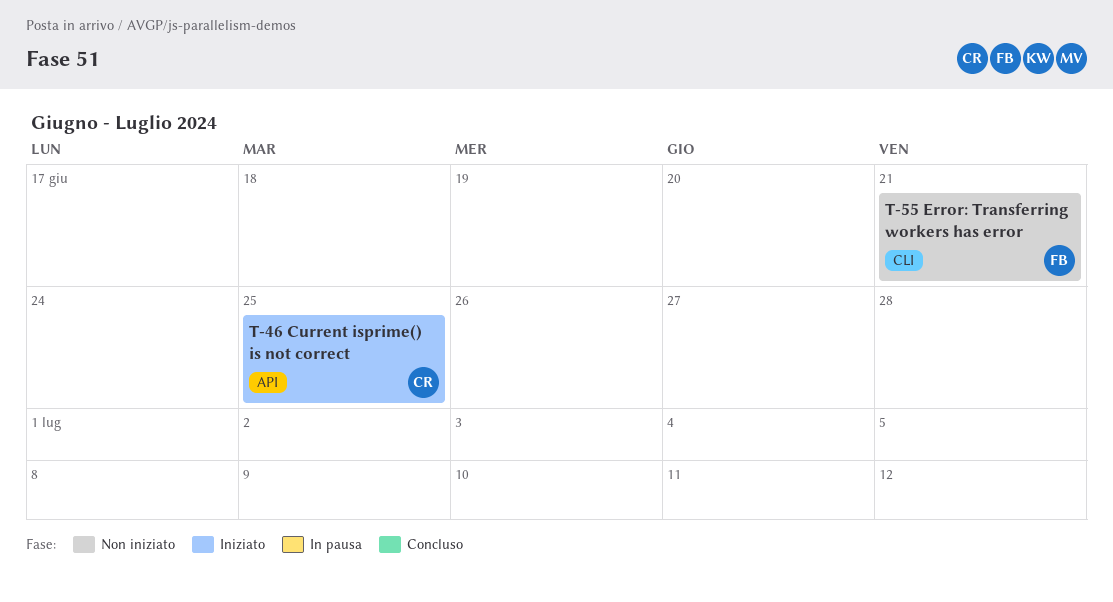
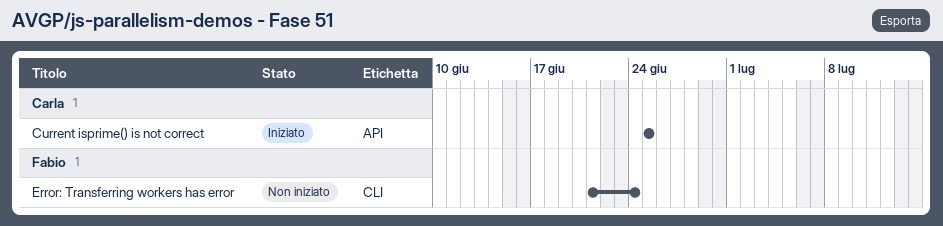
Error: Transferring workers has error, due: Jun 21 -> Jun 24

